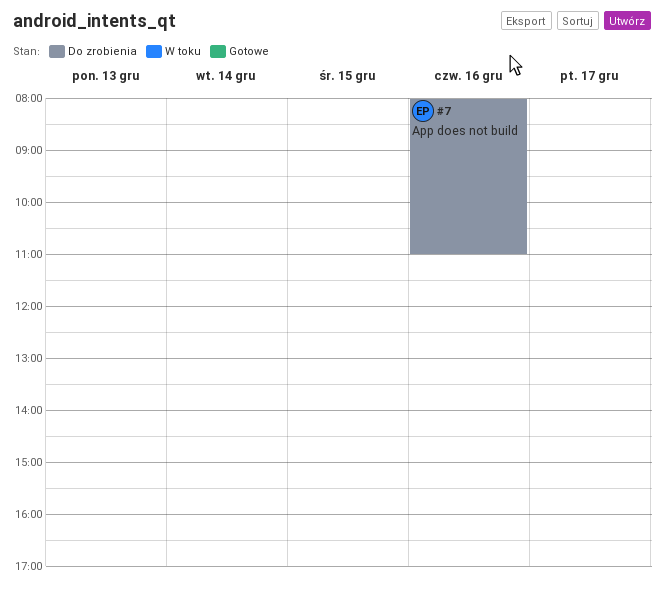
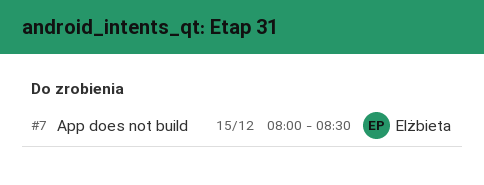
#7, day: Dec 16 -> Dec 15
#7, ends: 11:00 -> 08:30

